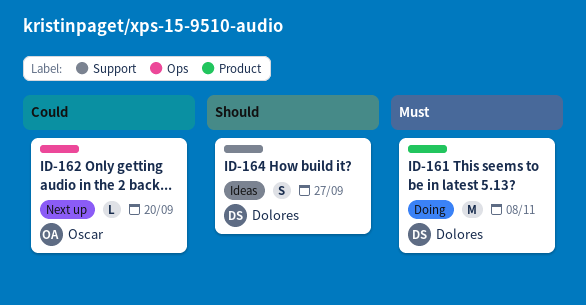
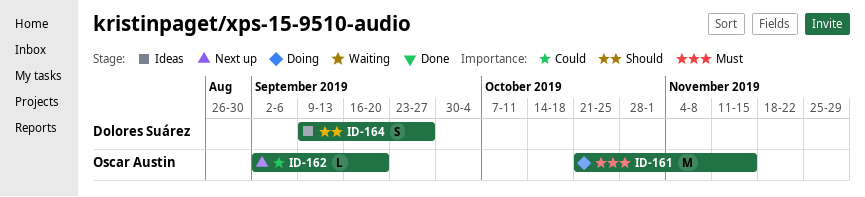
ID-161, owner: Dolores Suárez -> Oscar Austin
ID-161, due: Nov 8 -> Nov 15

